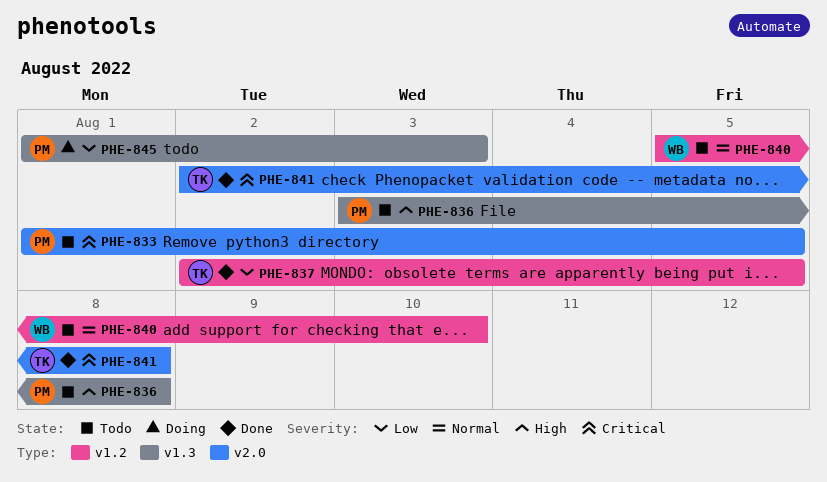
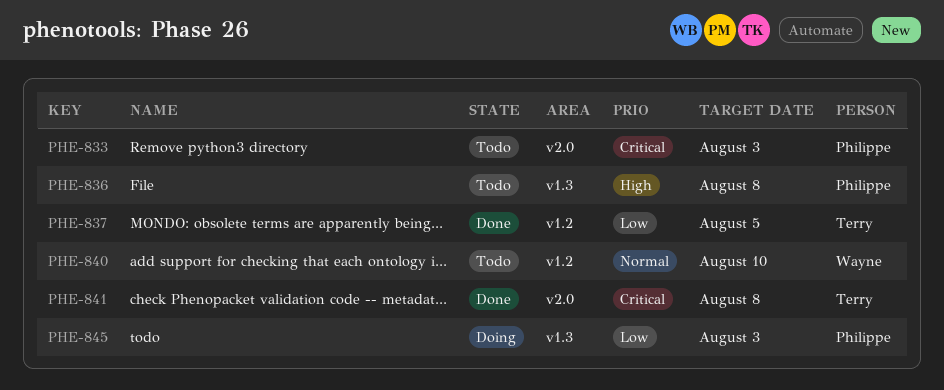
PHE-833, due: Aug 5 -> Aug 3

